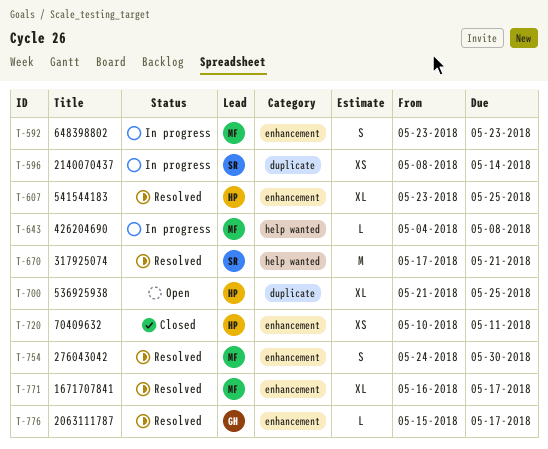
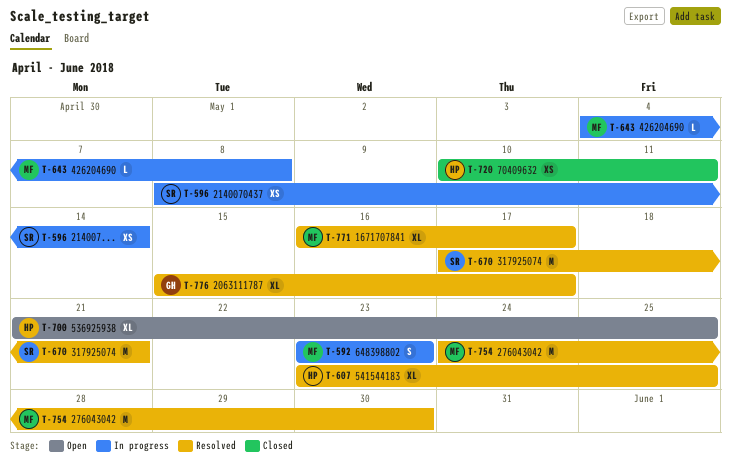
T-754, estimate: S -> M
T-776, estimate: L -> XL

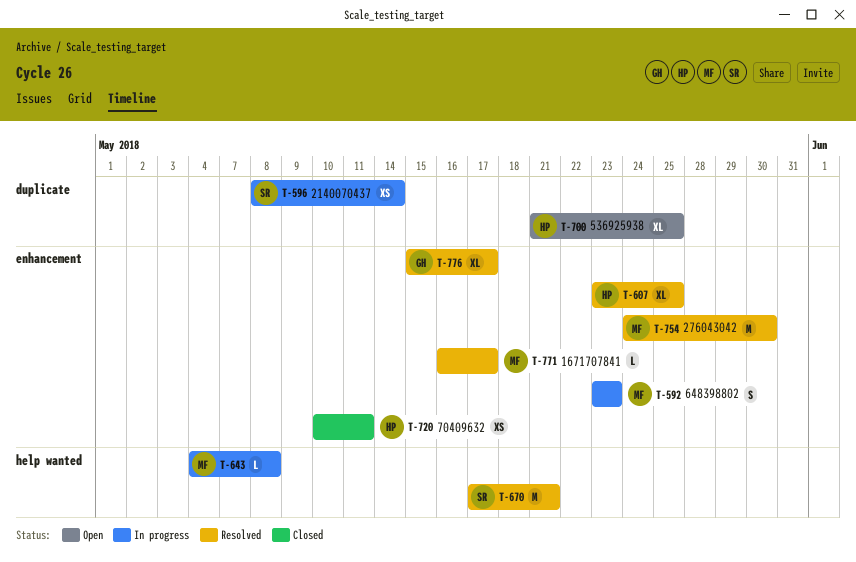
T-771, estimate: XL -> L

